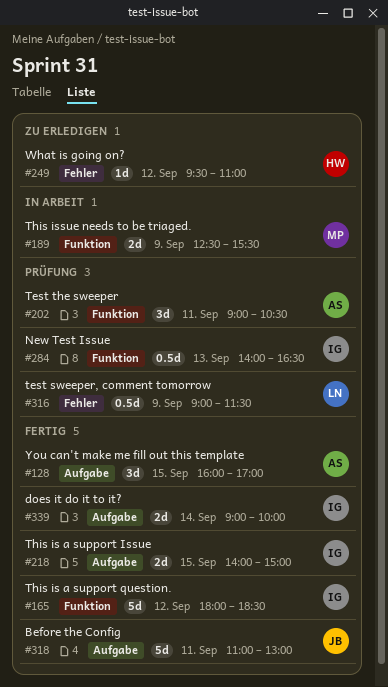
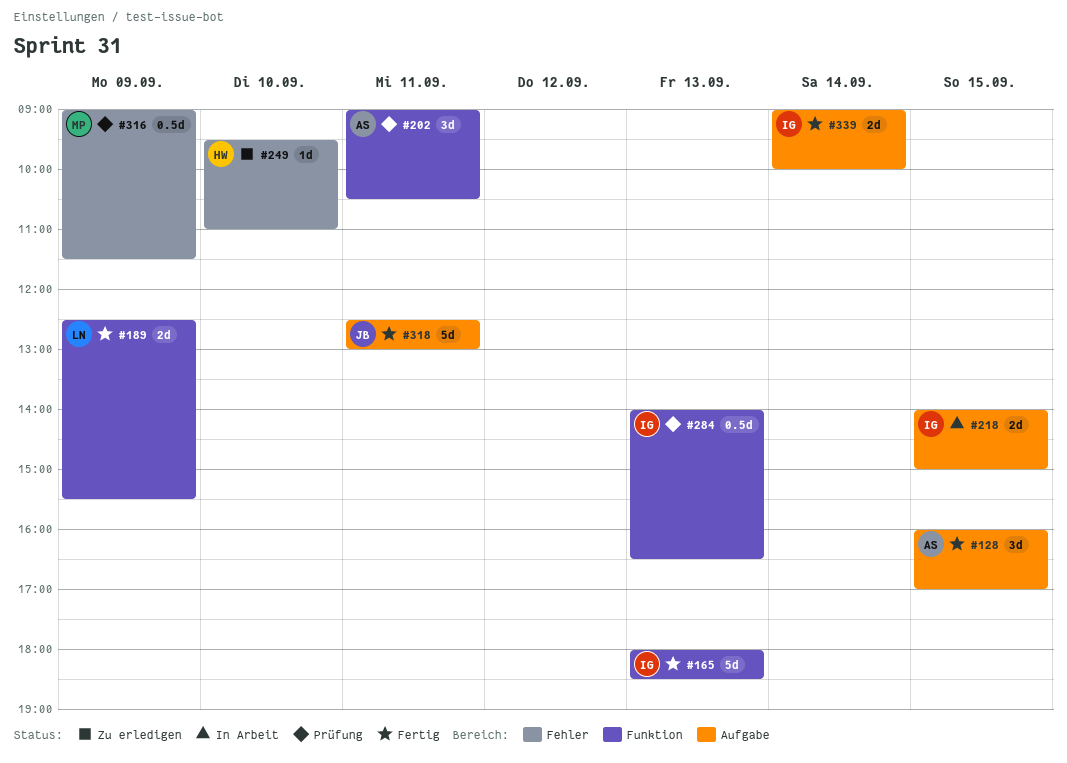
#165, day: Sep 12 -> Sep 13
#189, status: In Arbeit -> Fertig
#189, owner: MP -> LN
#218, status: Fertig -> In Arbeit
#249, day: Sep 12 -> Sep 10
#316, owner: LN -> MP
#318, begins: 11:00 -> 12:30

